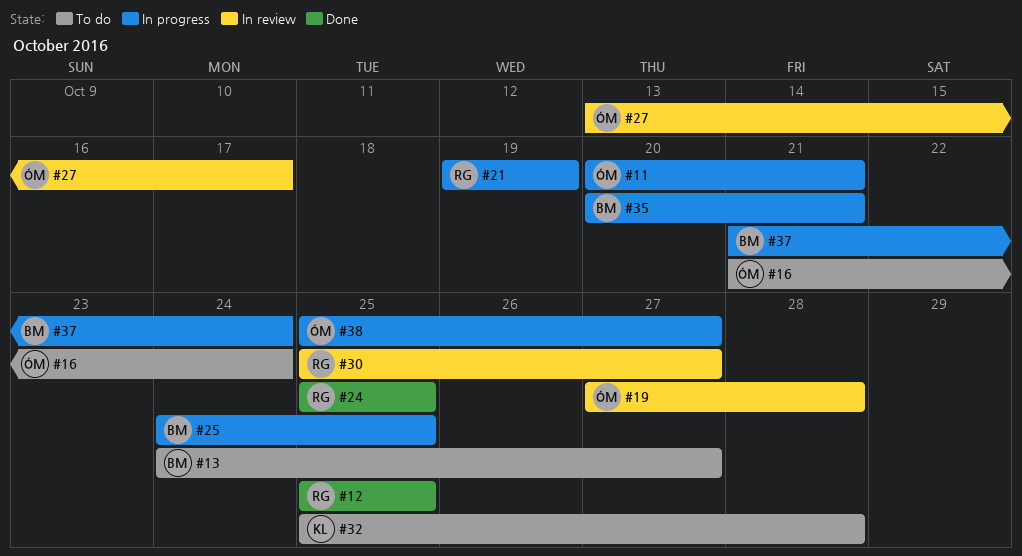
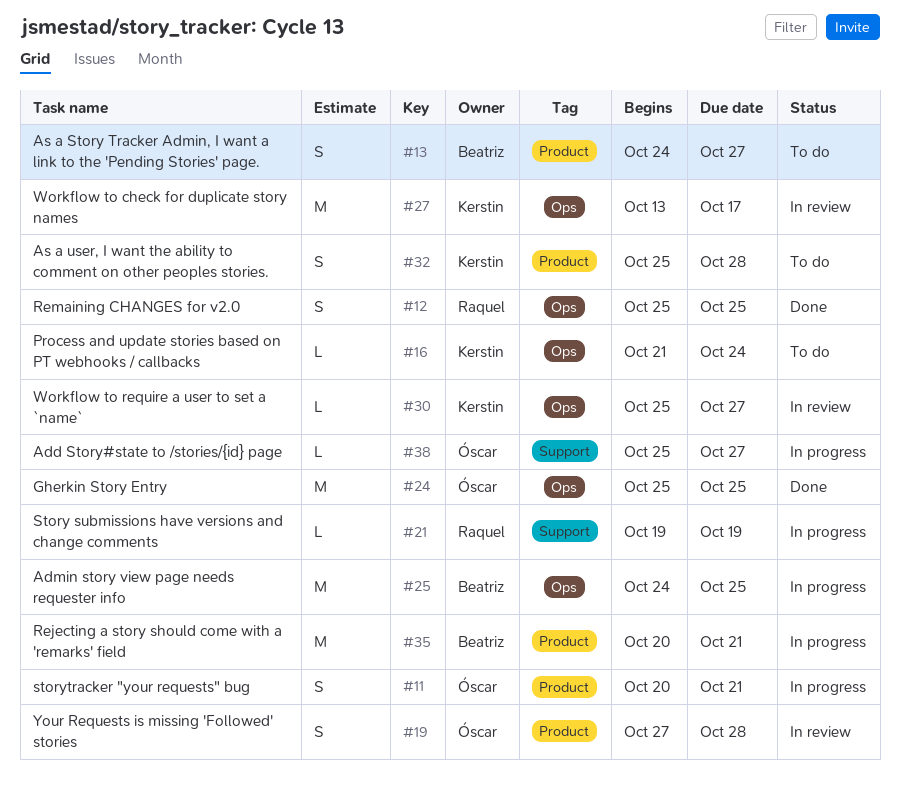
#16, owner: Óscar -> Kerstin
#24, owner: Raquel -> Óscar
#27, owner: Óscar -> Kerstin
#30, owner: Raquel -> Kerstin
#37: present -> none

